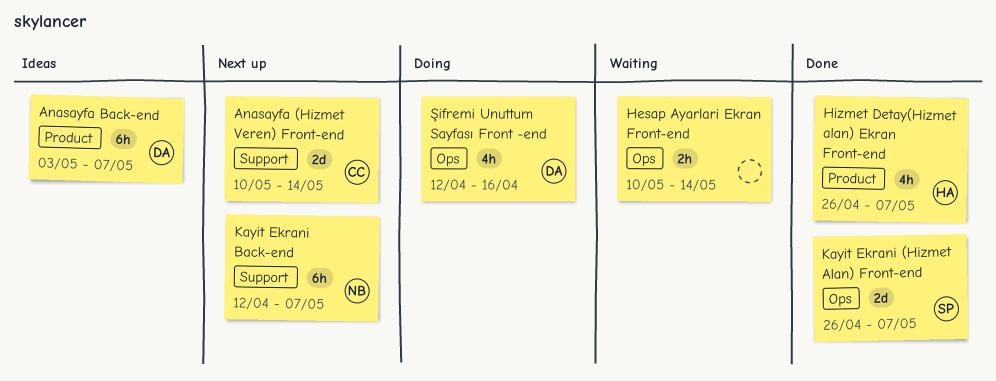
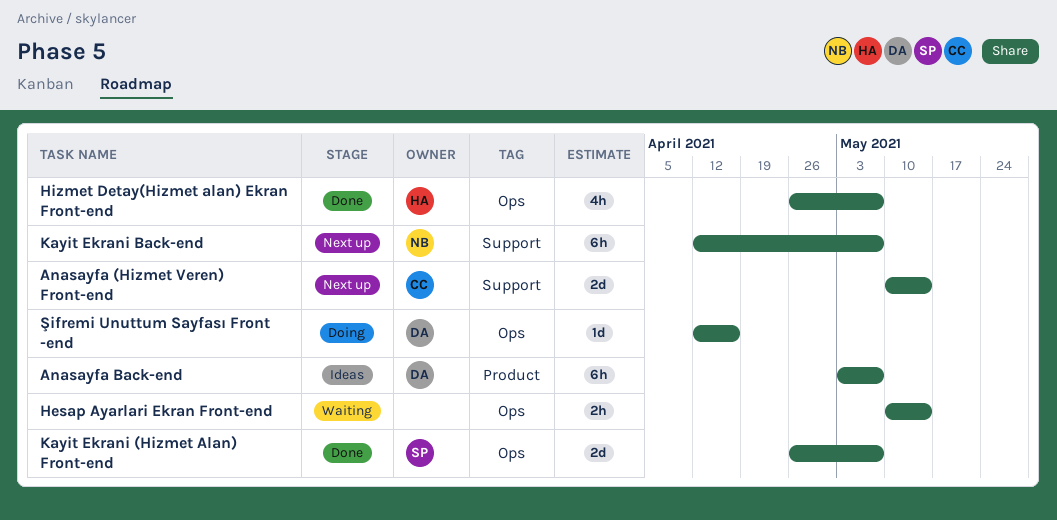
Hizmet Detay(Hizmet alan) Ekran Front-end, label: Product -> Ops
Şifremi Unuttum Sayfası Front -end, estimate: 4h -> 1d

